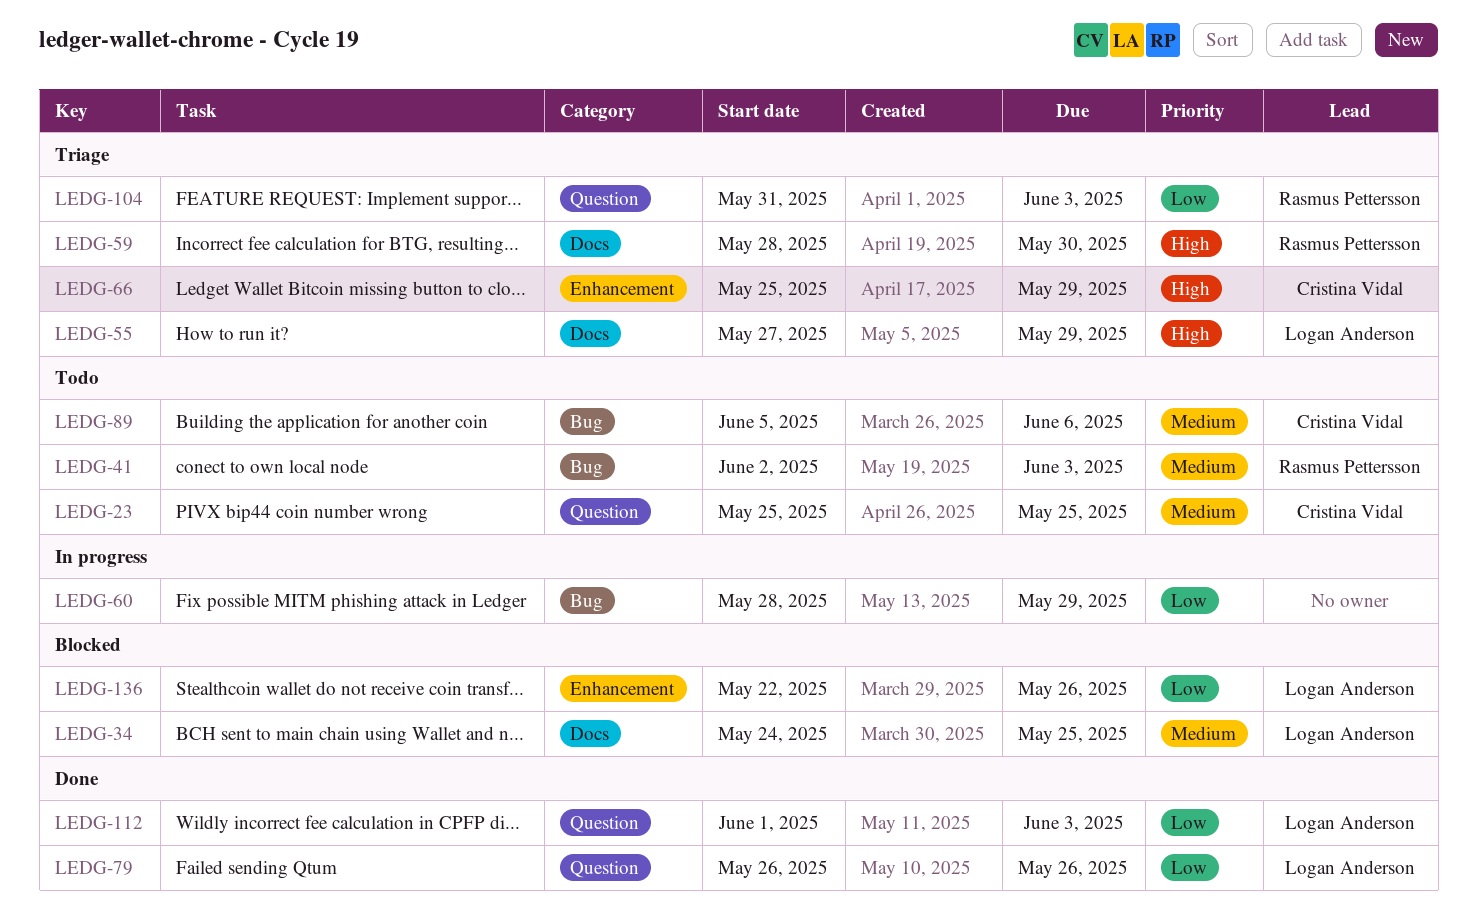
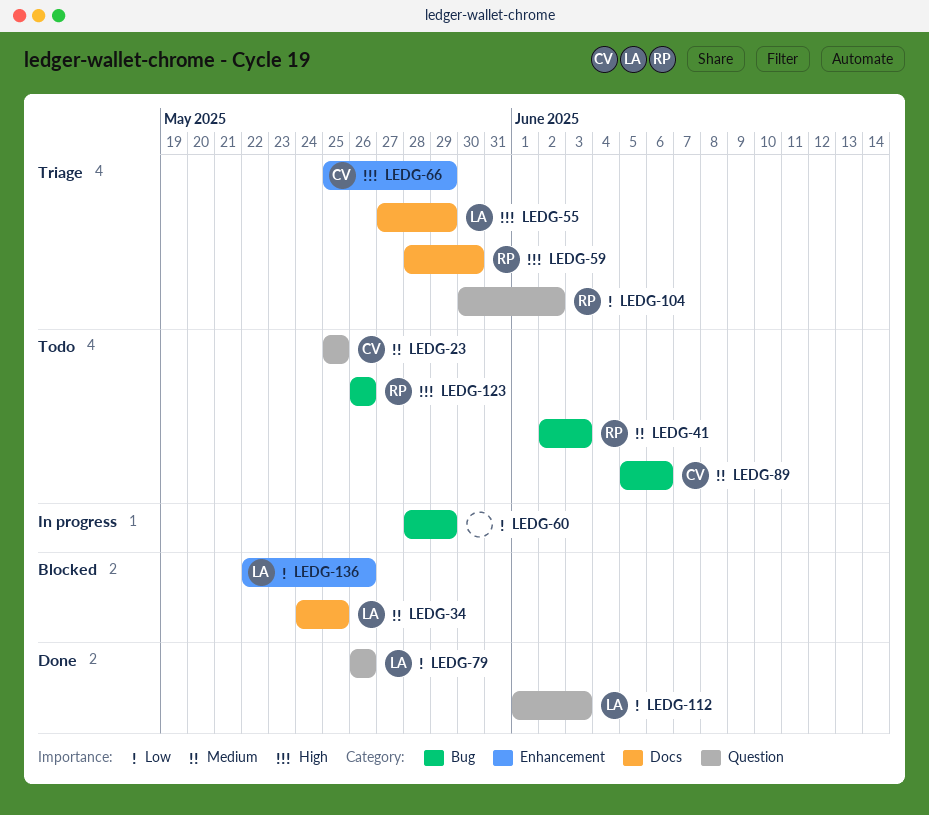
LEDG-104, start: May 31 -> May 30
LEDG-104, due: Jun 3 -> Jun 2
LEDG-123: none -> present

